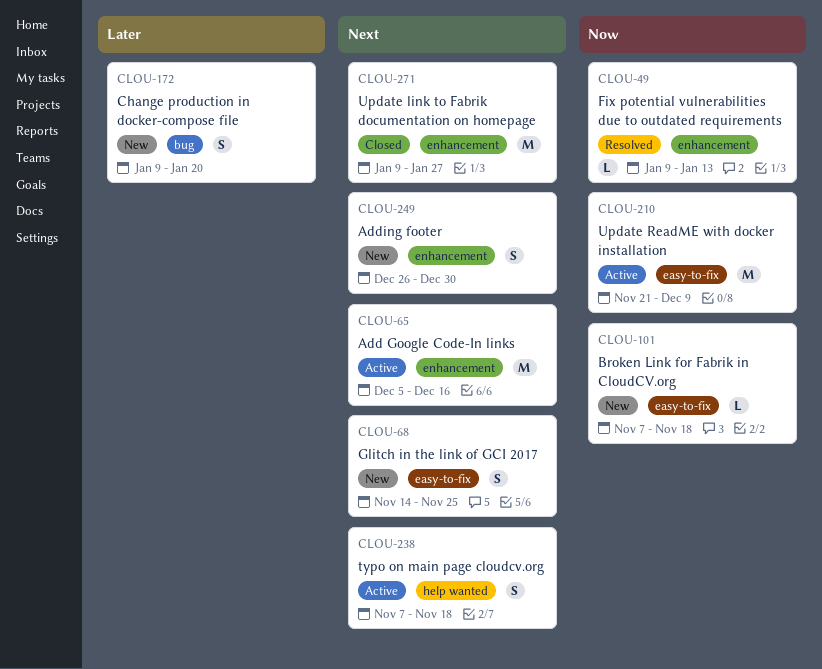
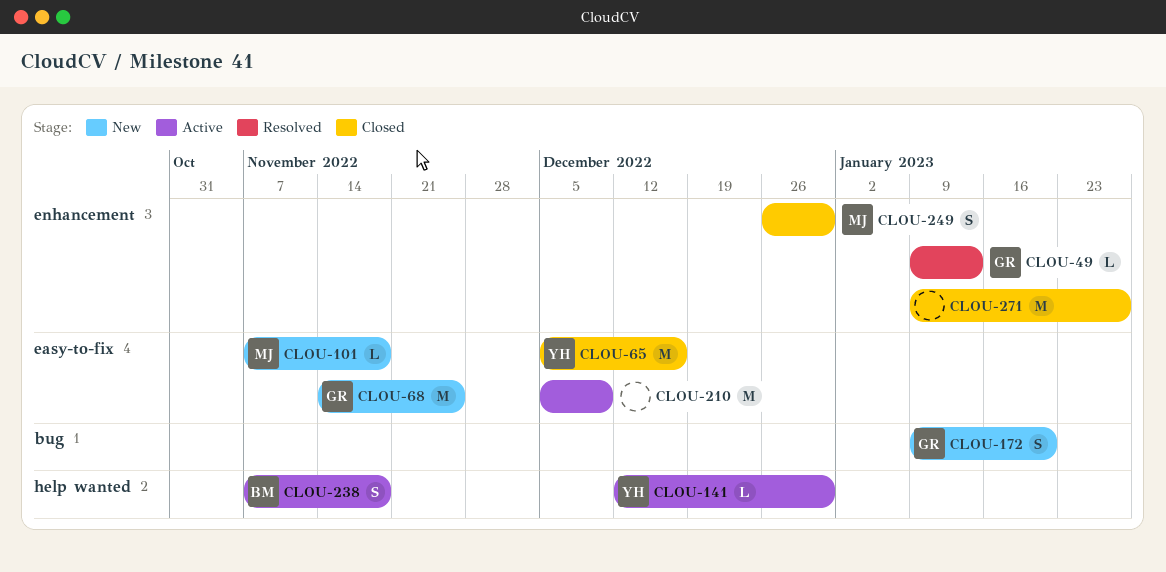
CLOU-65, status: Active -> Closed
CLOU-65, label: enhancement -> easy-to-fix
CLOU-68, estimate: S -> M
CLOU-141: none -> present
CLOU-210, start: Nov 21 -> Dec 5
CLOU-249, status: New -> Closed

